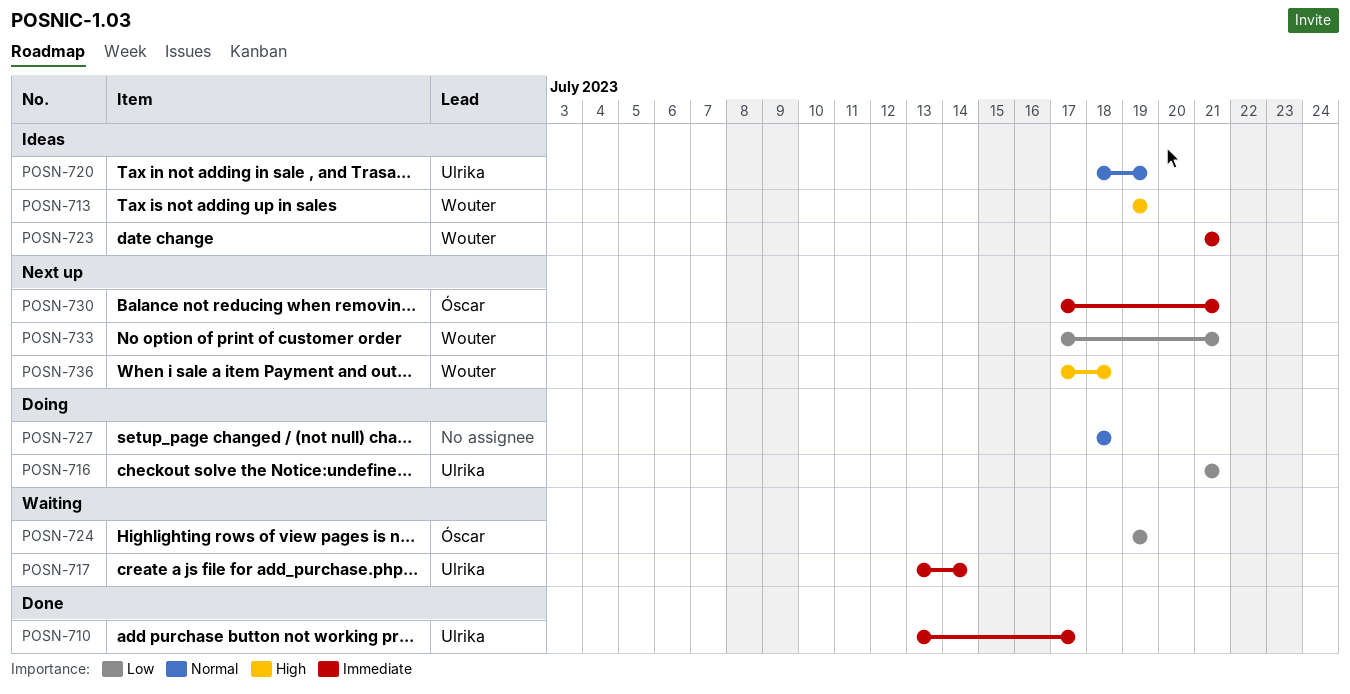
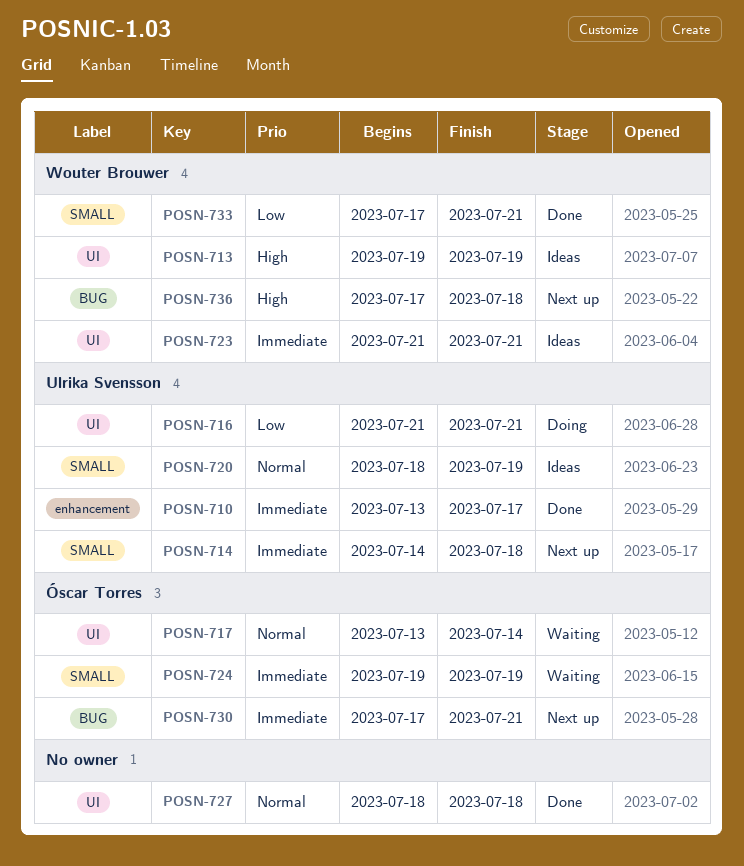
POSN-714: none -> present
POSN-717, owner: Ulrika Svensson -> Óscar Torres
POSN-717, priority: Immediate -> Normal
POSN-724, priority: Low -> Immediate
POSN-727, status: Doing -> Done
POSN-733, status: Next up -> Done

